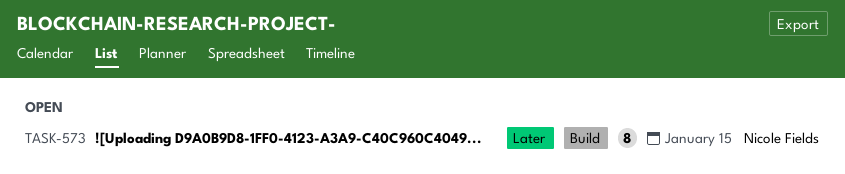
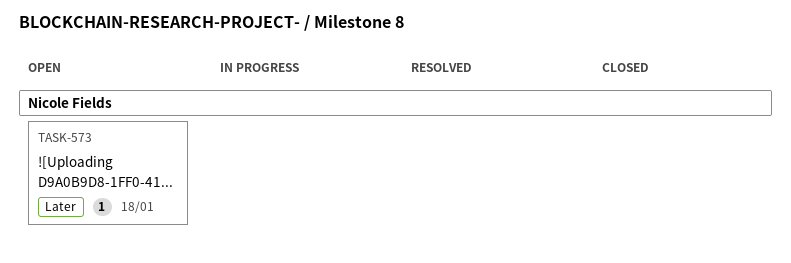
TASK-573, estimate: 8 -> 1
TASK-573, due: Jan 15 -> Jan 18

